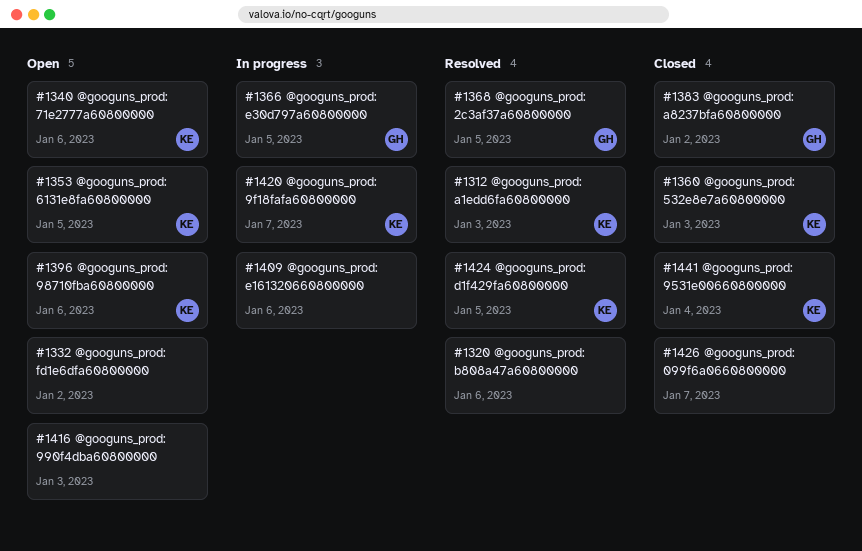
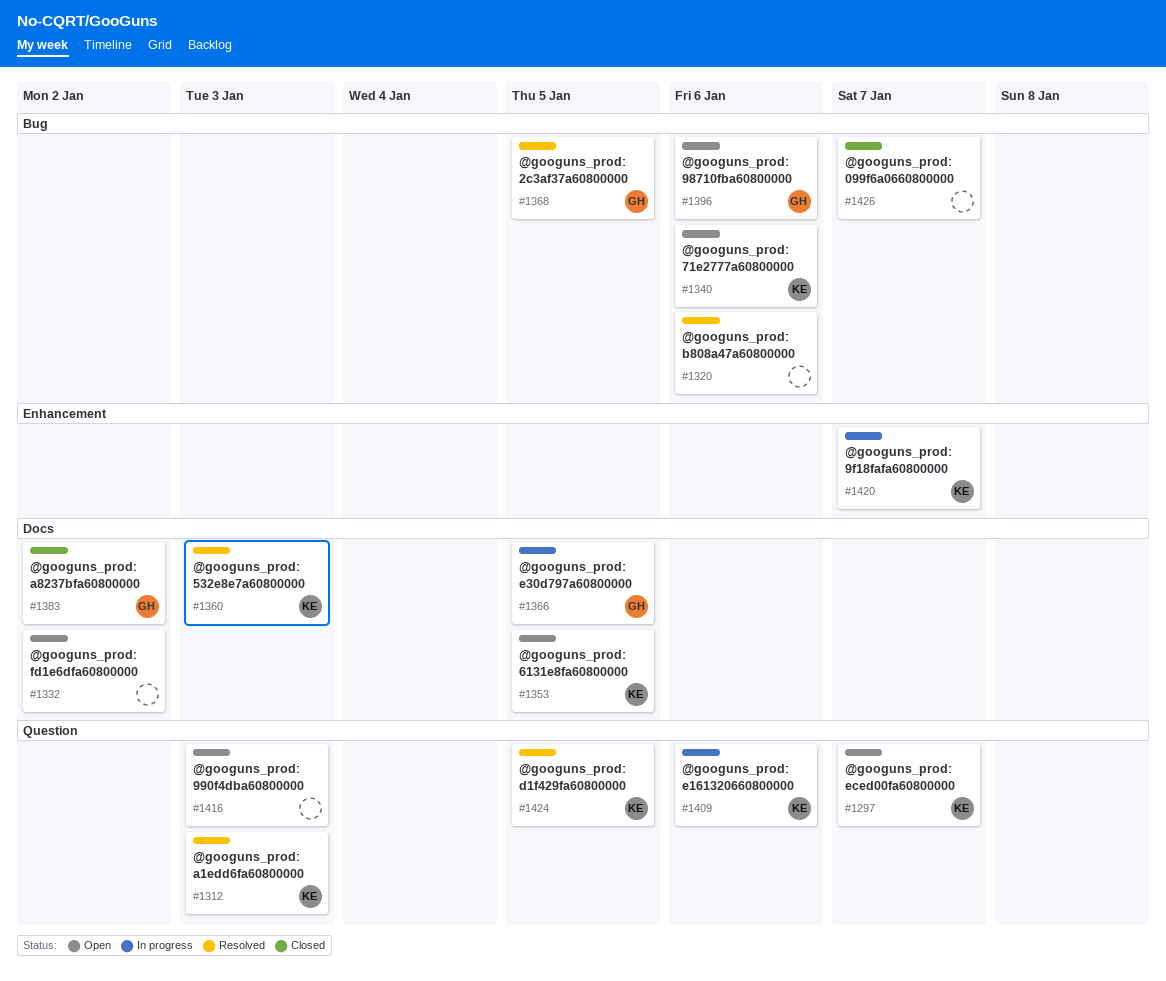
#1297: none -> present
#1360, status: Closed -> Resolved
#1396, owner: KE -> GH
#1409, owner: none -> KE
#1441: present -> none

